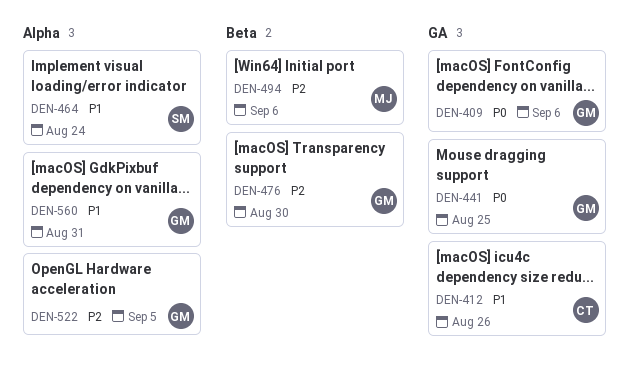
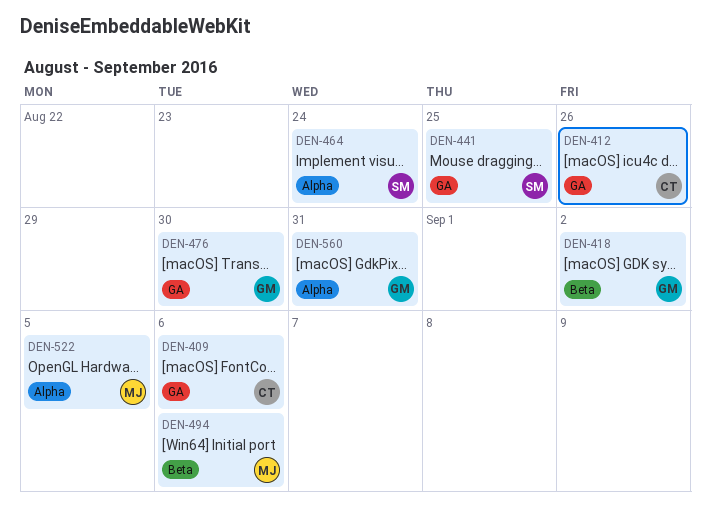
DEN-409, owner: GM -> CT
DEN-418: none -> present
DEN-441, owner: GM -> SM
DEN-476, label: Beta -> GA
DEN-522, owner: GM -> MJ

